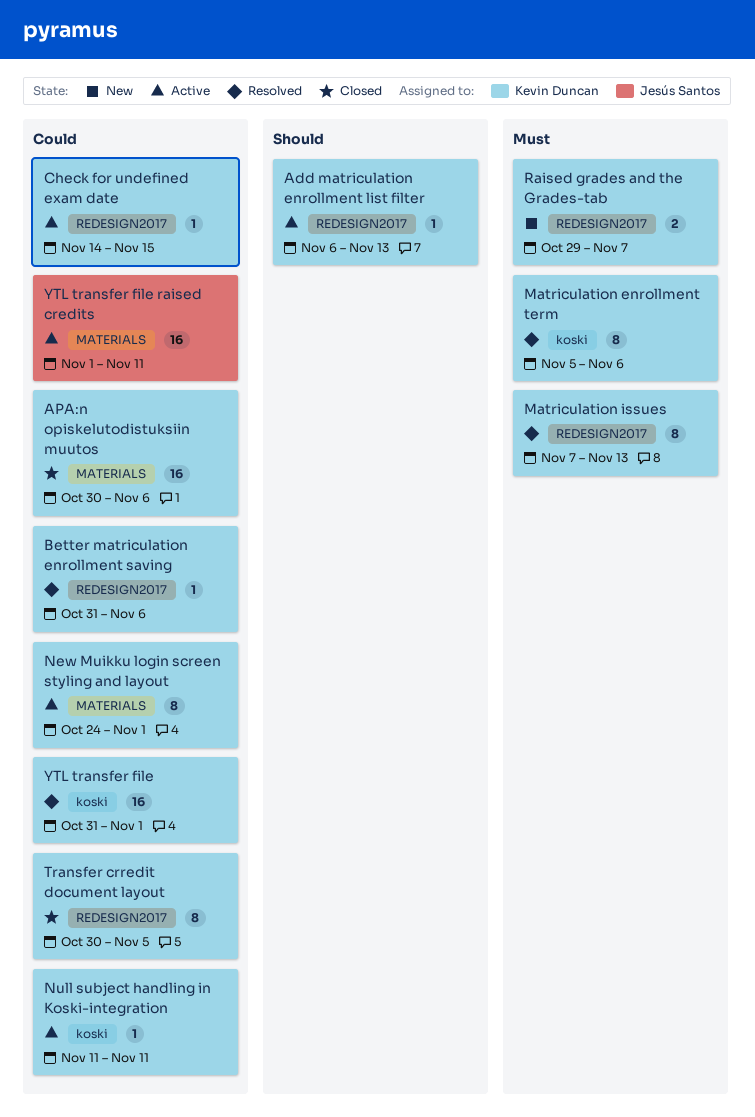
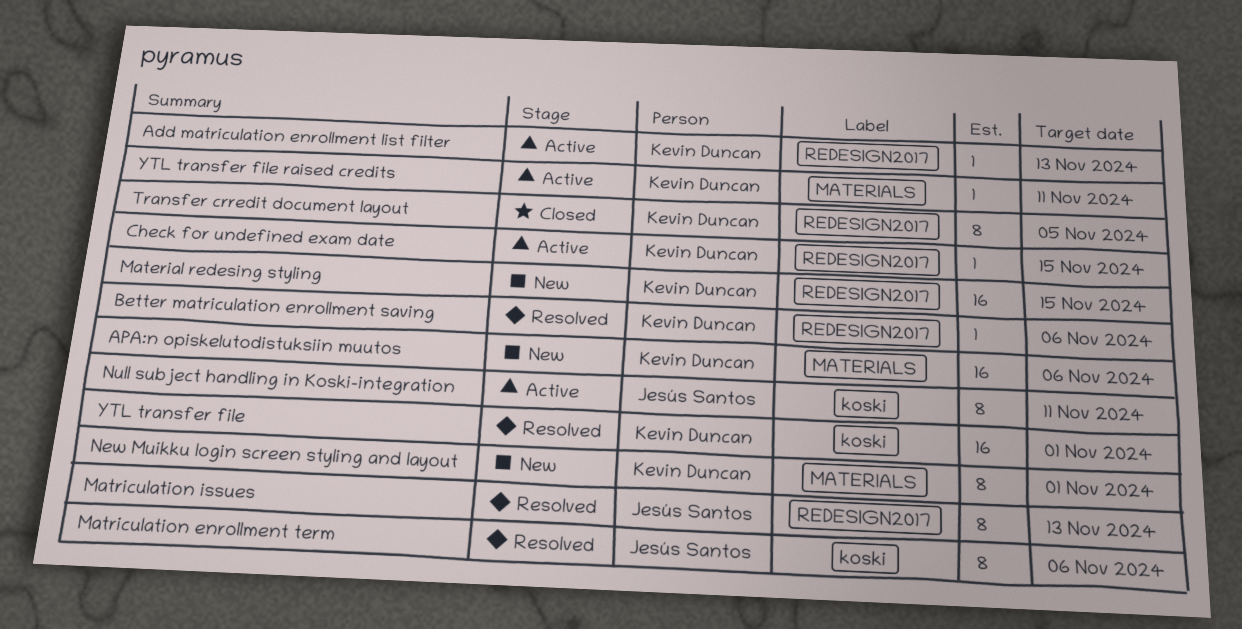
APA:n opiskelutodistuksiin muutos, status: Closed -> New
Material redesing styling: none -> present
Matriculation enrollment term, owner: Kevin Duncan -> Jesús Santos
Matriculation issues, owner: Kevin Duncan -> Jesús Santos
New Muikku login screen styling and layout, status: Active -> New
Null subject handling in Koski-integration, owner: Kevin Duncan -> Jesús Santos
Null subject handling in Koski-integration, estimate: 1 -> 8
Raised grades and the Grades-tab: present -> none
YTL transfer file raised credits, owner: Jesús Santos -> Kevin Duncan
YTL transfer file raised credits, estimate: 16 -> 1

